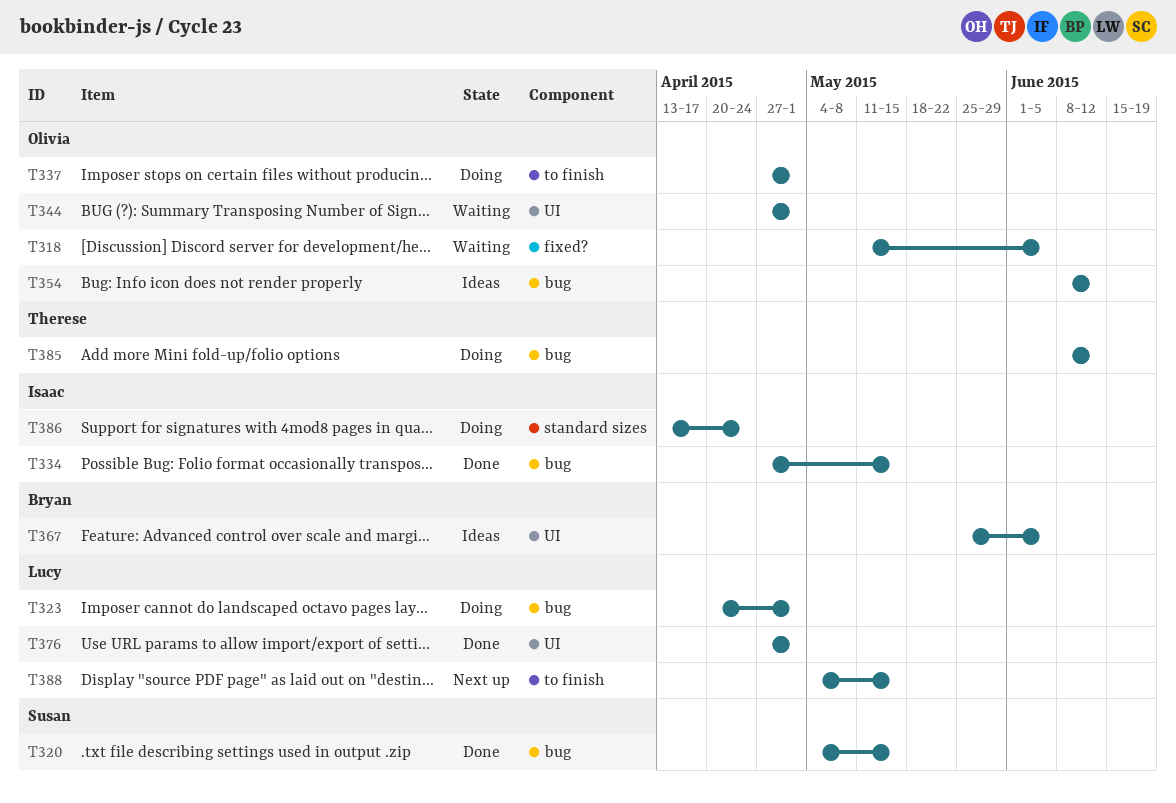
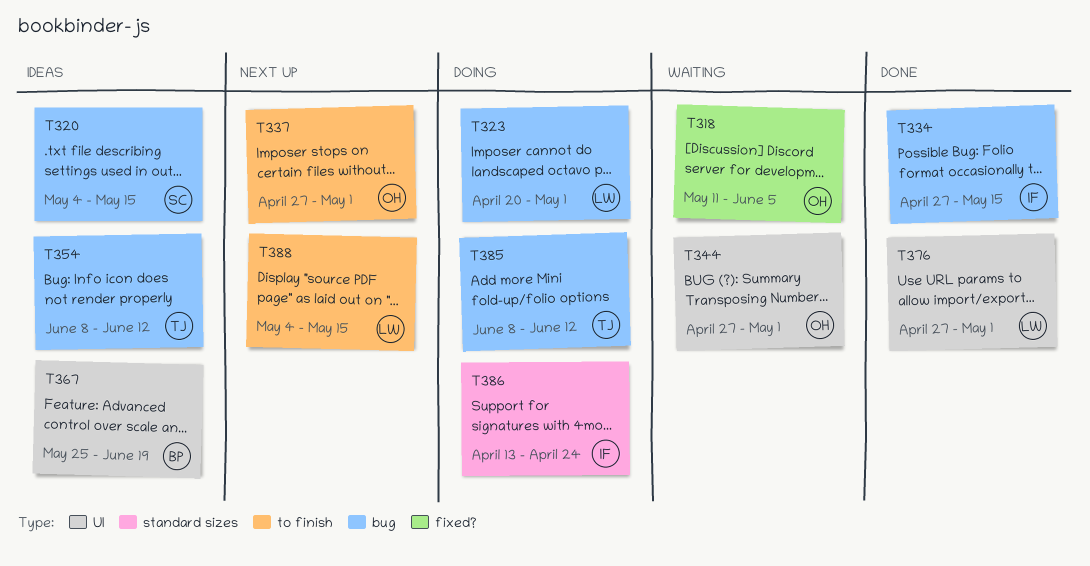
T320, status: Done -> Ideas
T337, status: Doing -> Next up
T354, owner: Olivia -> Therese
T367, due: Jun 5 -> Jun 19

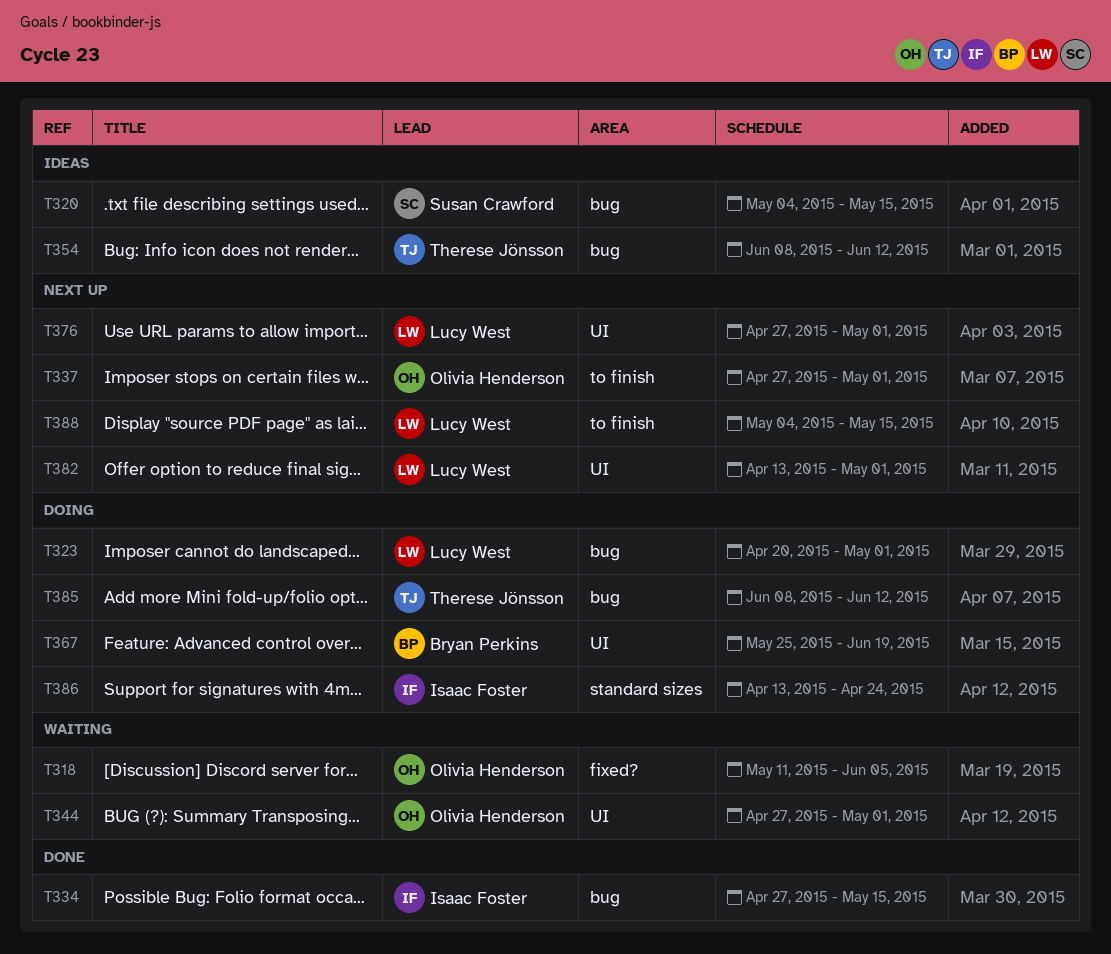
T367, status: Ideas -> Doing
T376, status: Done -> Next up
T382: none -> present

